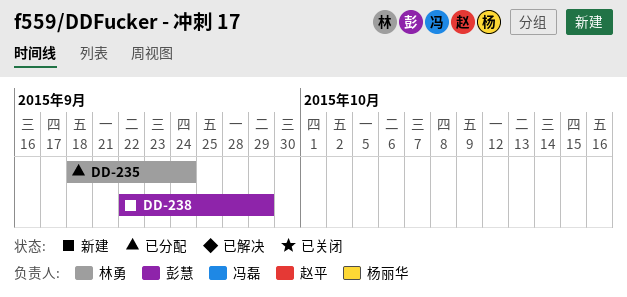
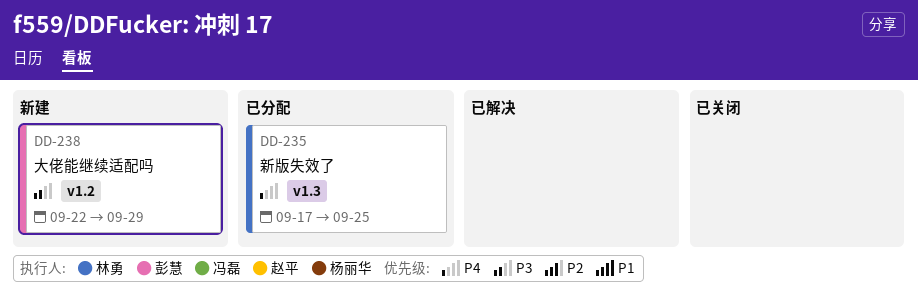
DD-235, start: Sep 18 -> Sep 17
DD-235, due: Sep 24 -> Sep 25

